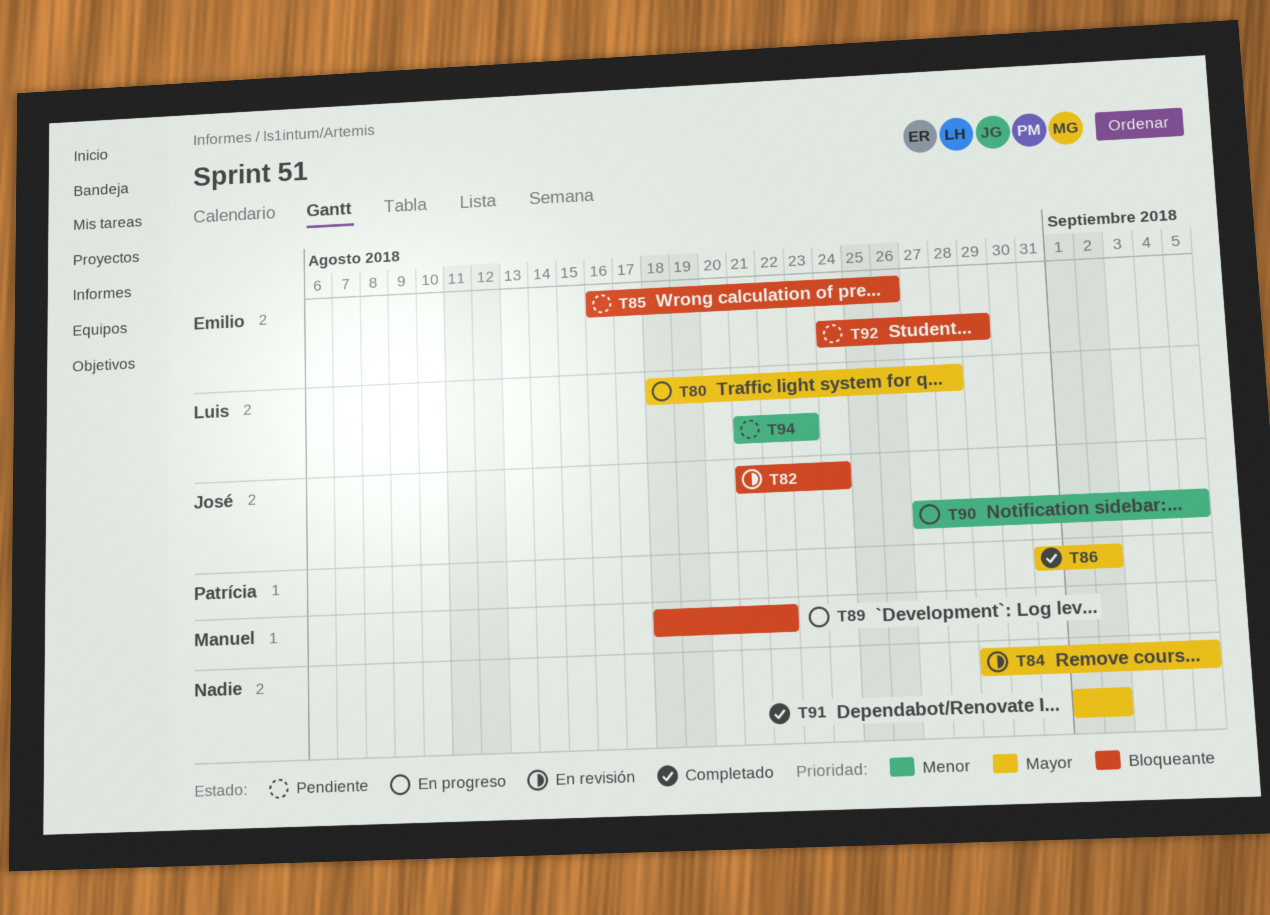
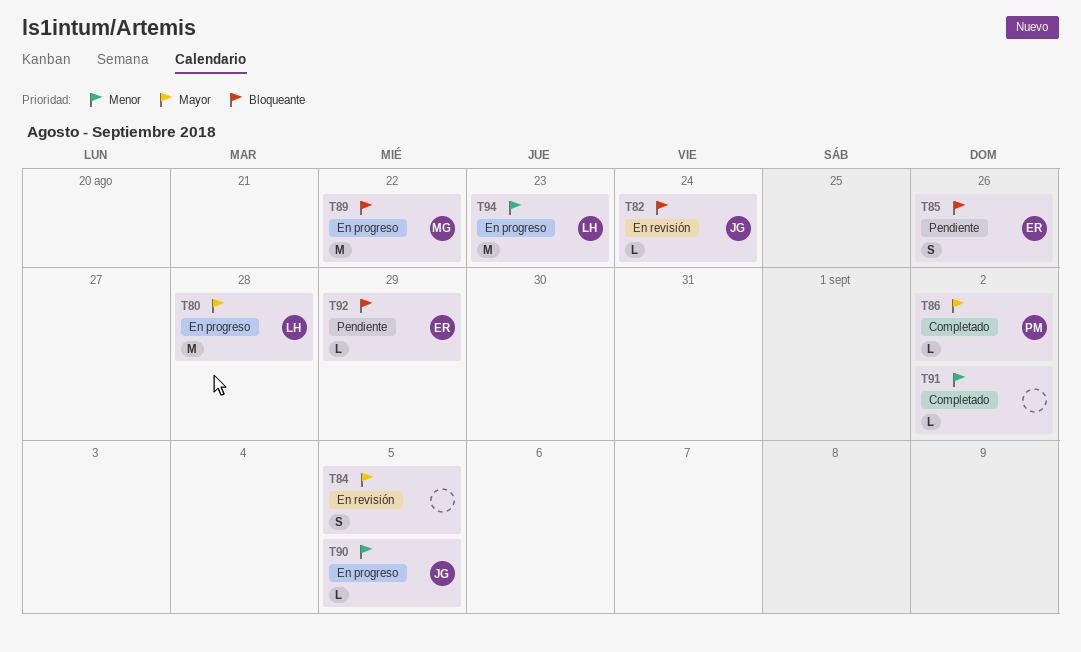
T91, priority: Mayor -> Menor
T94, status: Pendiente -> En progreso

